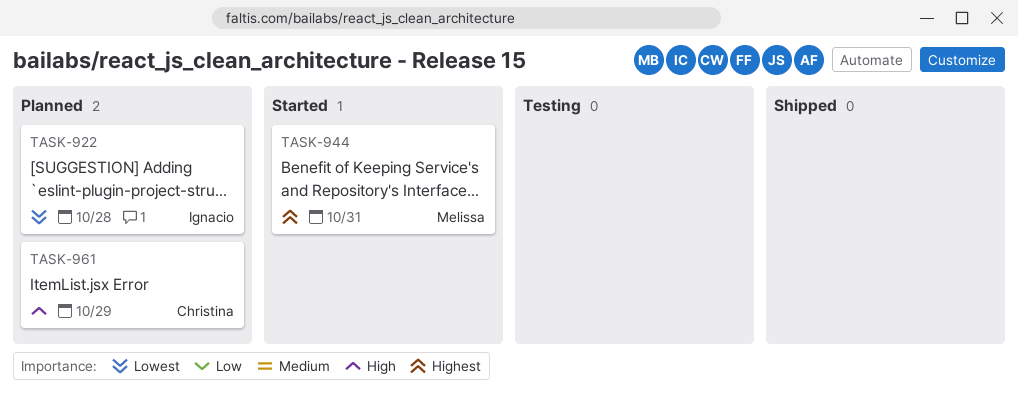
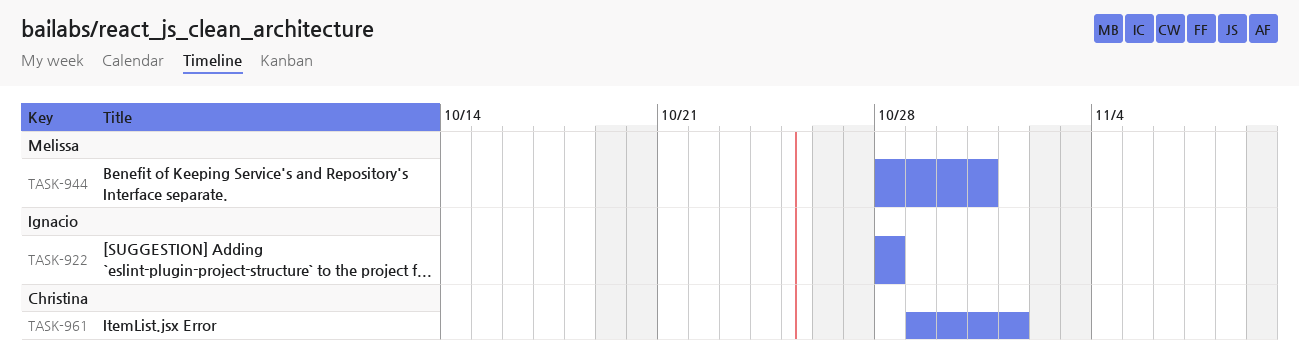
TASK-961, due: Oct 29 -> Nov 1

